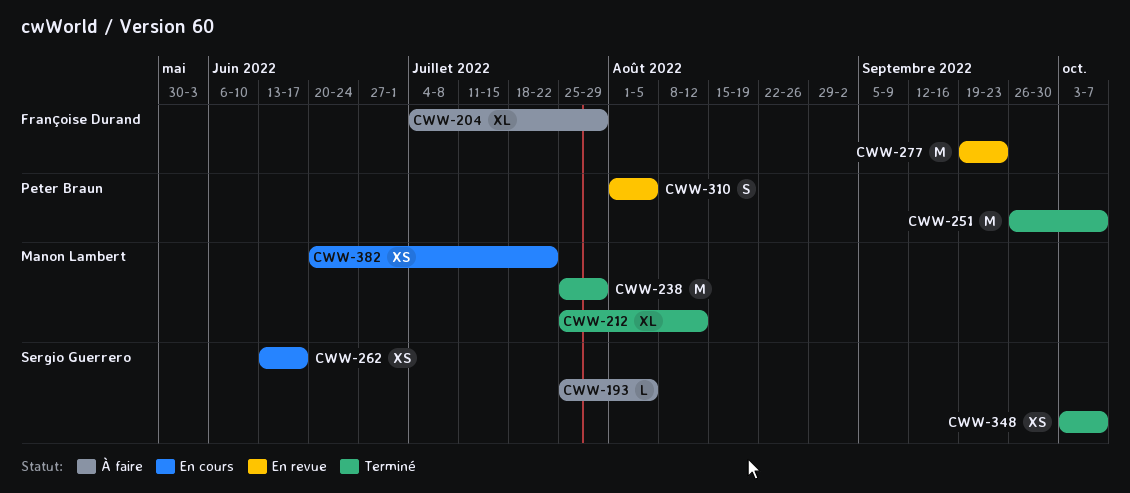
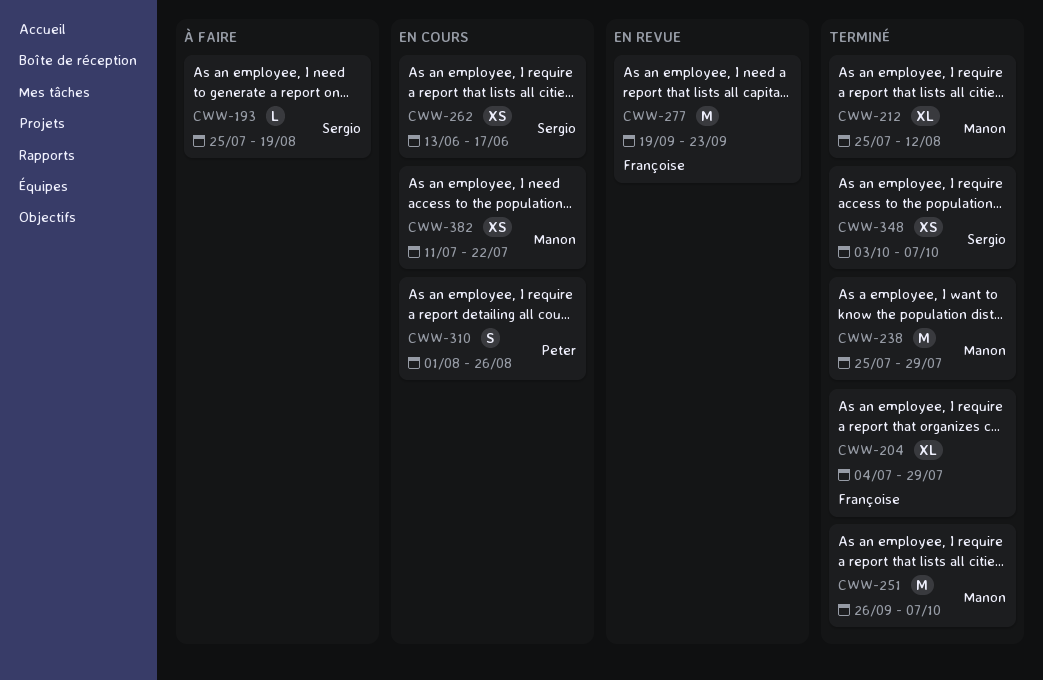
CWW-193, due: Aug 5 -> Aug 19
CWW-204, status: À faire -> Terminé
CWW-251, owner: Peter Braun -> Manon Lambert
CWW-310, status: En revue -> En cours
CWW-310, due: Aug 5 -> Aug 26
CWW-382, start: Jun 20 -> Jul 11

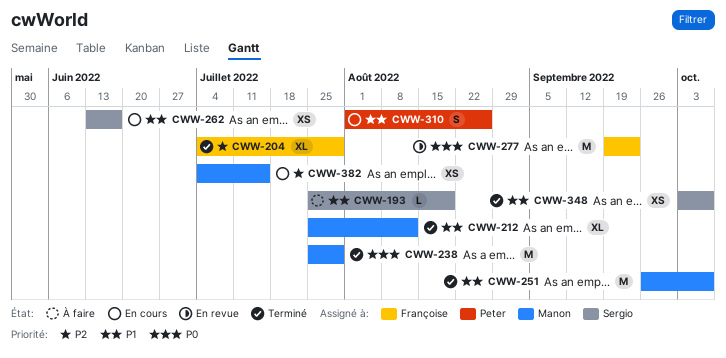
CWW-382, start: Jul 11 -> Jul 4
CWW-382, due: Jul 22 -> Jul 15

